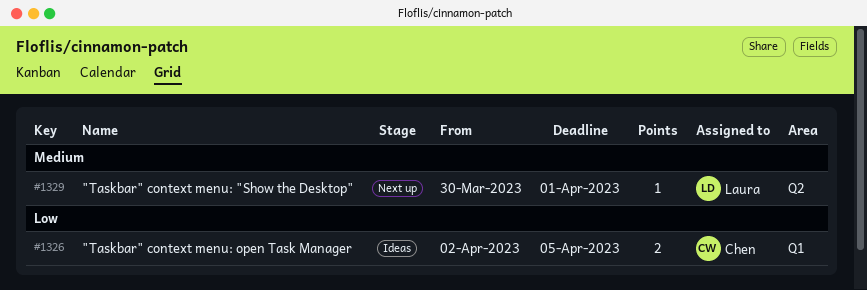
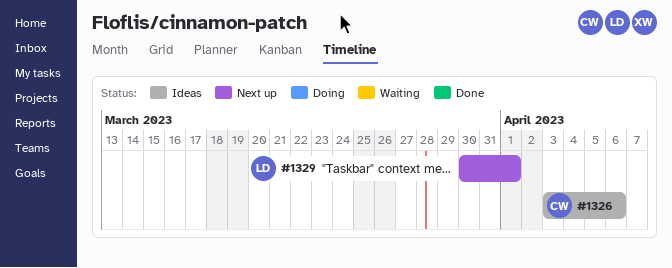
#1326, start: Apr 2 -> Apr 3
#1326, due: Apr 5 -> Apr 6

